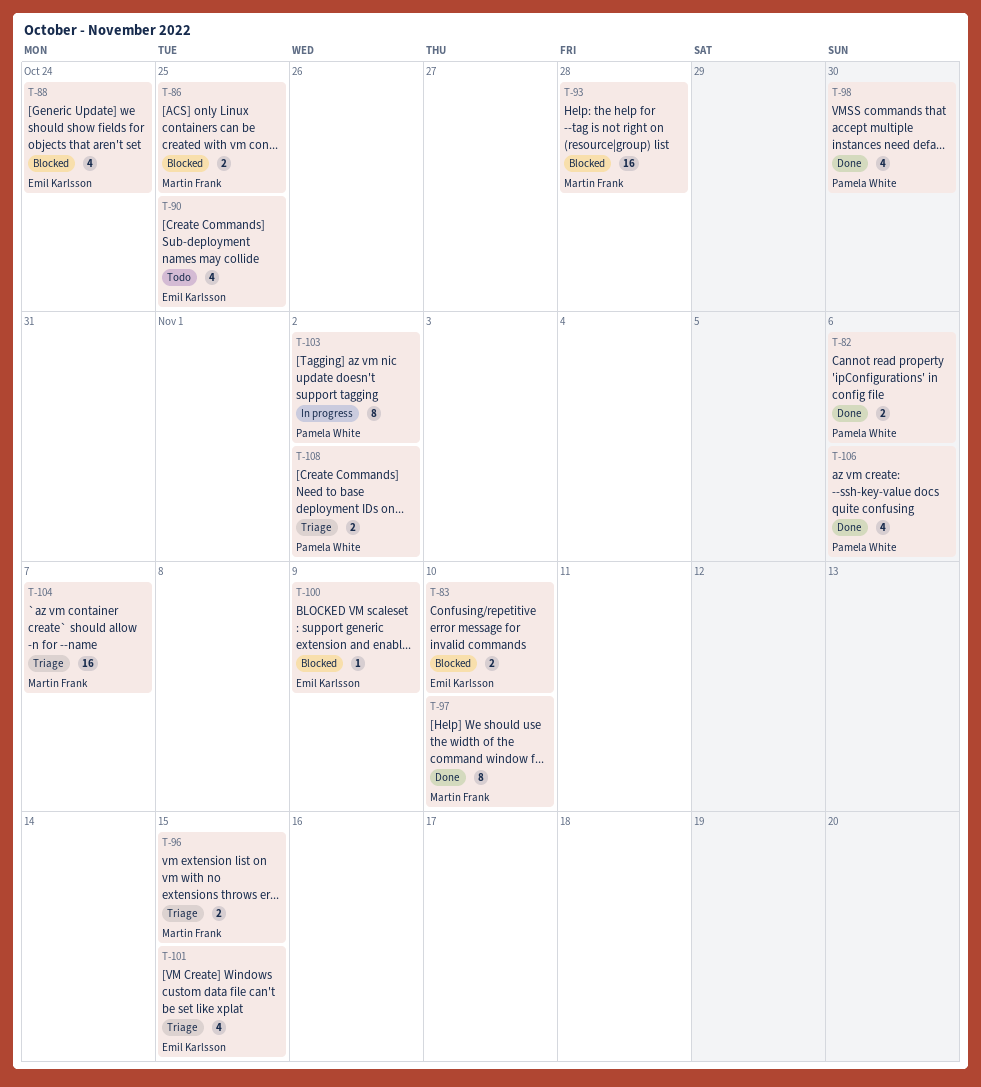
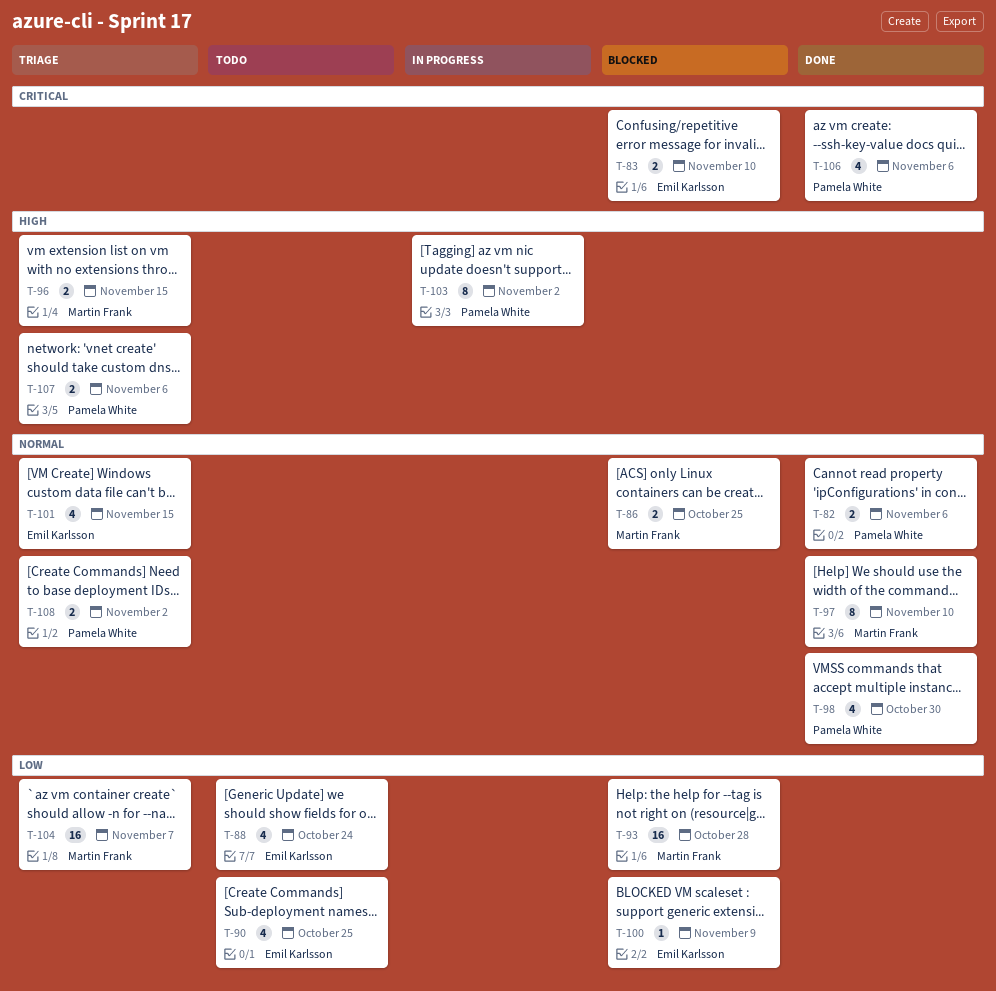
T-88, status: Blocked -> Todo
T-107: none -> present

